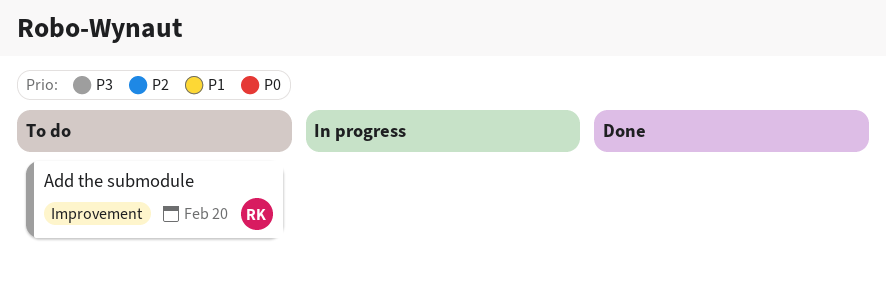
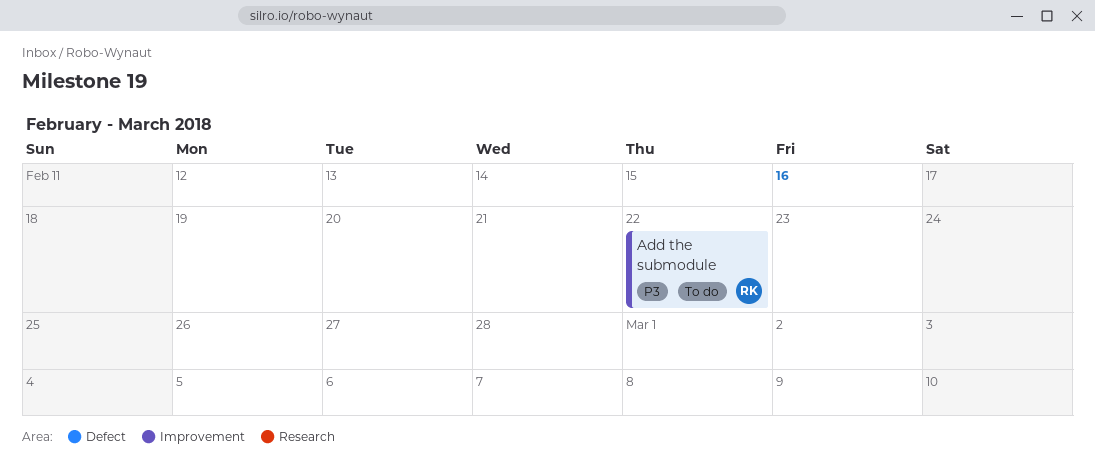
Add the submodule, due: Feb 20 -> Feb 22

